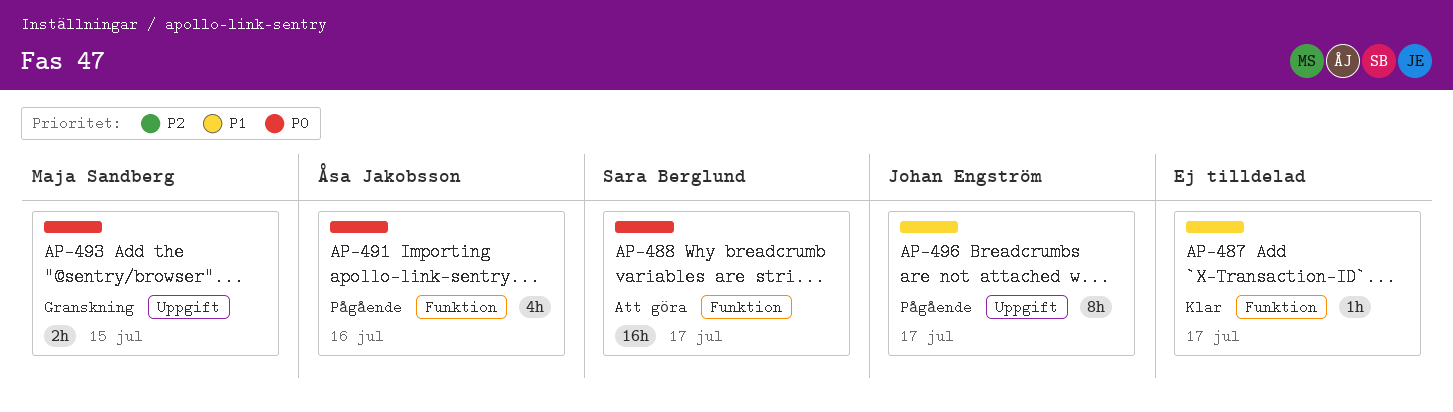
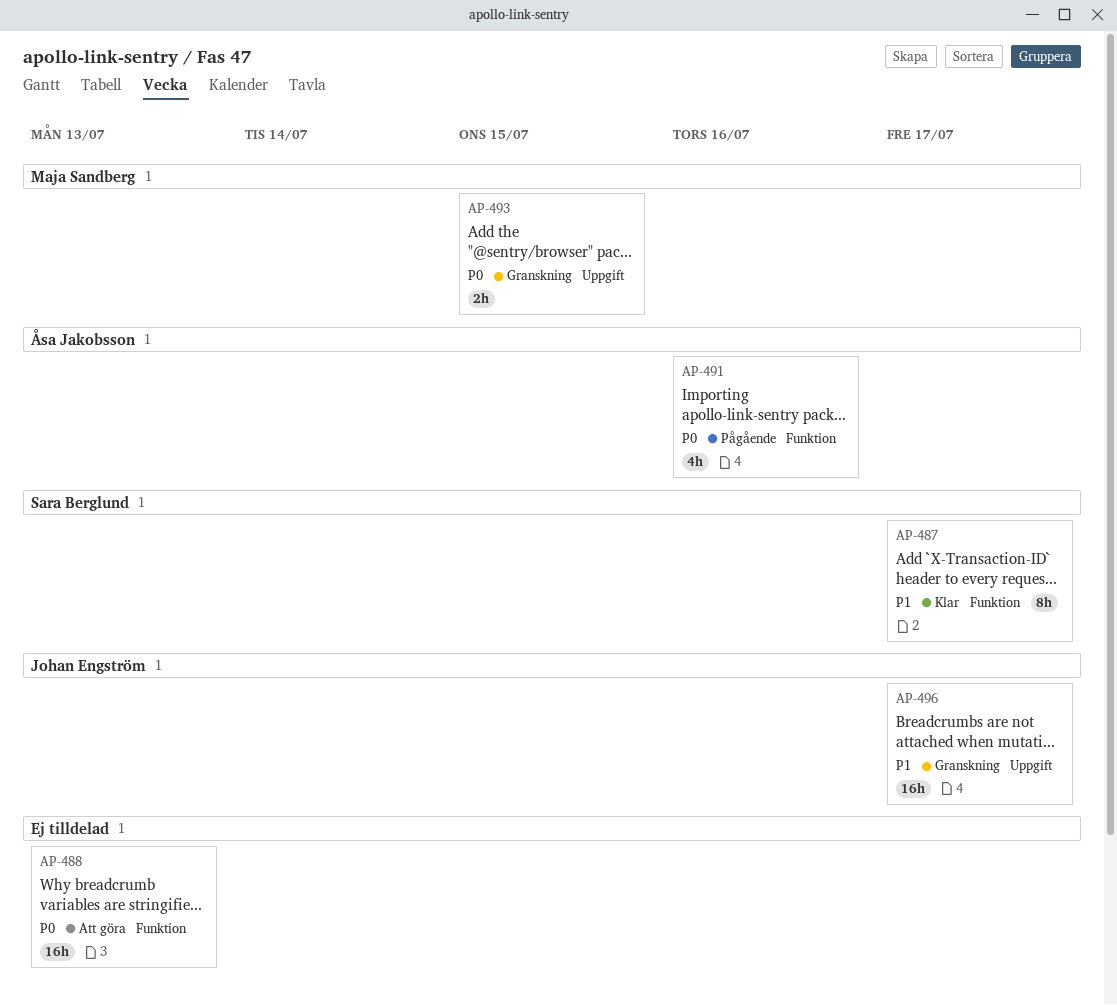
AP-487, owner: none -> Sara Berglund
AP-487, estimate: 1h -> 8h
AP-488, owner: Sara Berglund -> none
AP-488, due: Jul 17 -> Jul 13
AP-496, status: Pågående -> Granskning
AP-496, estimate: 8h -> 16h

